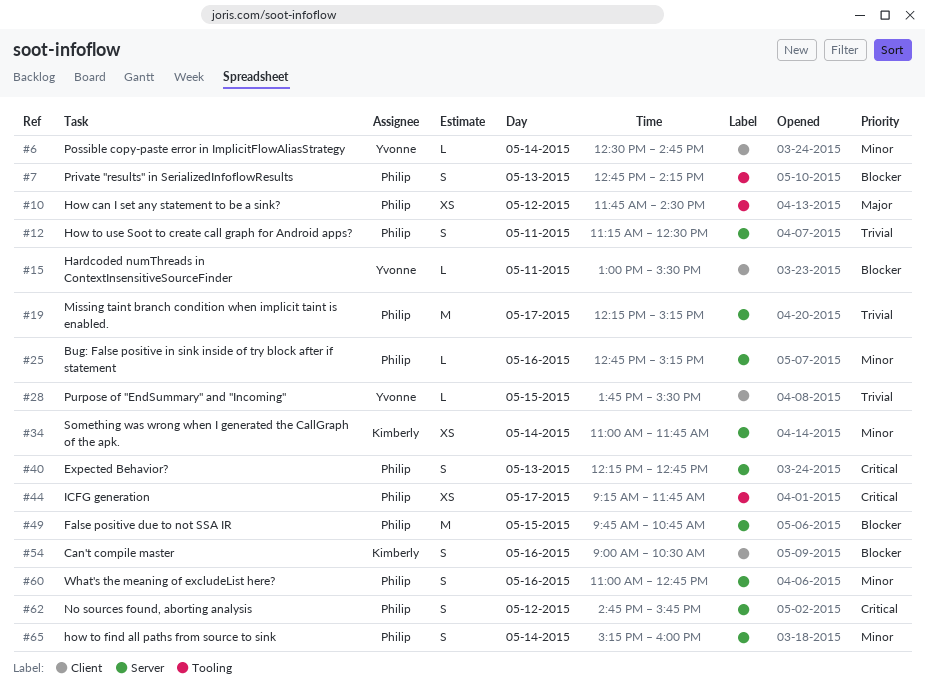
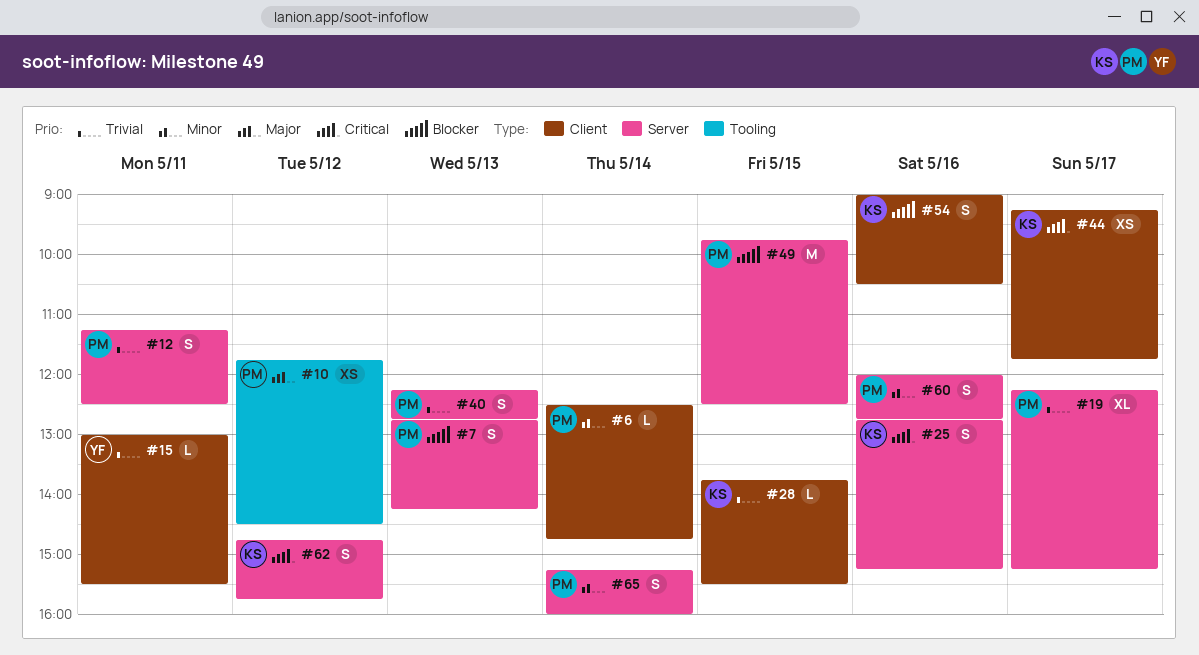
#6, owner: Yvonne -> Philip
#7, label: Tooling -> Server
#15, priority: Blocker -> Trivial
#19, estimate: M -> XL
#25, owner: Philip -> Kimberly
#25, priority: Minor -> Critical
#25, estimate: L -> S
#28, owner: Yvonne -> Kimberly
#34: present -> none
#40, priority: Critical -> Trivial
#44, owner: Philip -> Kimberly
#44, label: Tooling -> Client
#49, ends: 10:45 -> 12:30
#60, begins: 11:00 -> 12:00
#62, owner: Philip -> Kimberly

